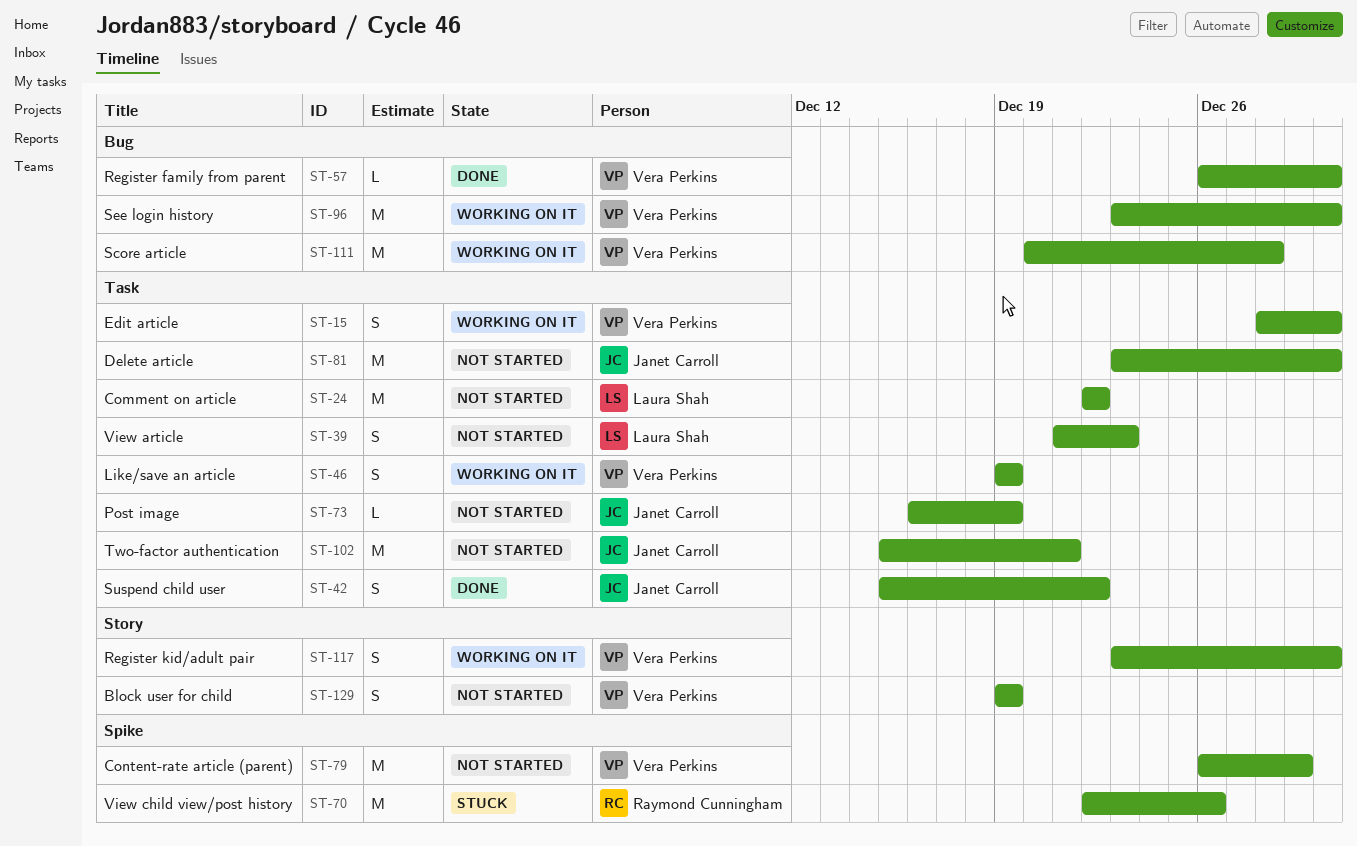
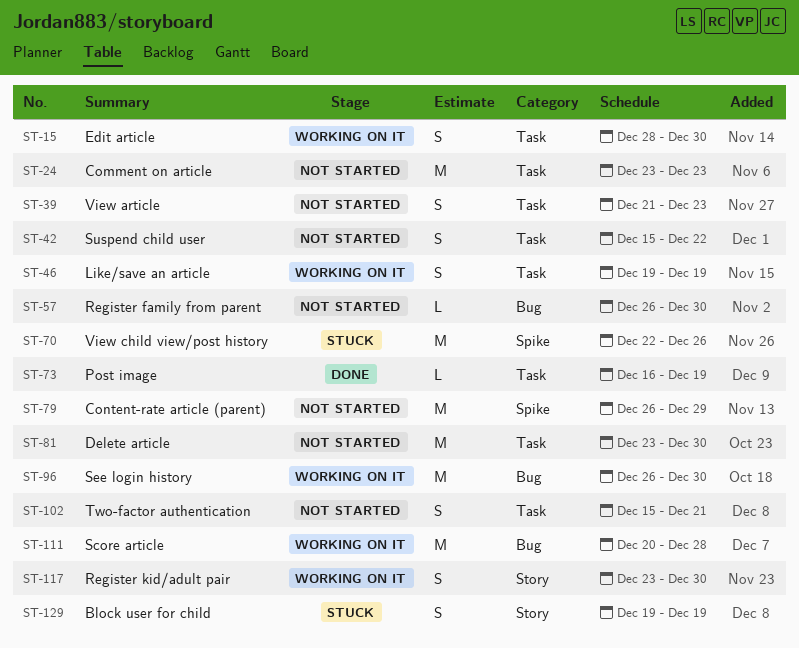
ST-24, start: Dec 22 -> Dec 23
ST-24, due: Dec 22 -> Dec 23
ST-42, status: Done -> Not started
ST-57, status: Done -> Not started
ST-73, status: Not started -> Done
ST-96, start: Dec 23 -> Dec 26
ST-102, estimate: M -> S
ST-129, status: Not started -> Stuck

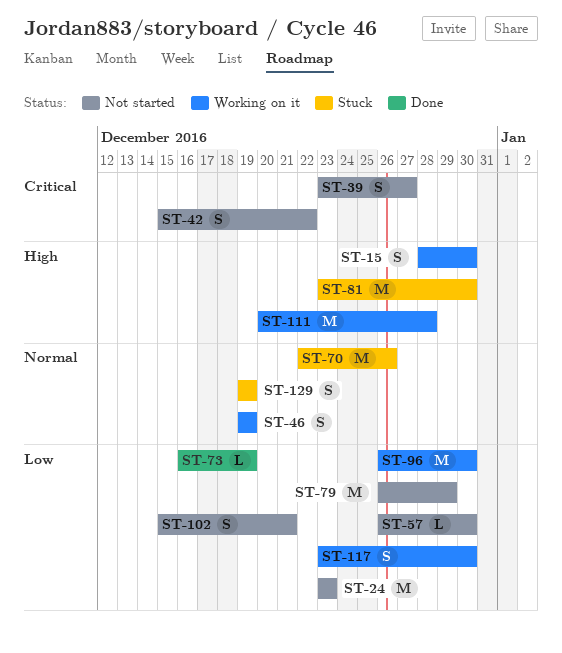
ST-39, start: Dec 21 -> Dec 23
ST-39, due: Dec 23 -> Dec 27
ST-81, status: Not started -> Stuck

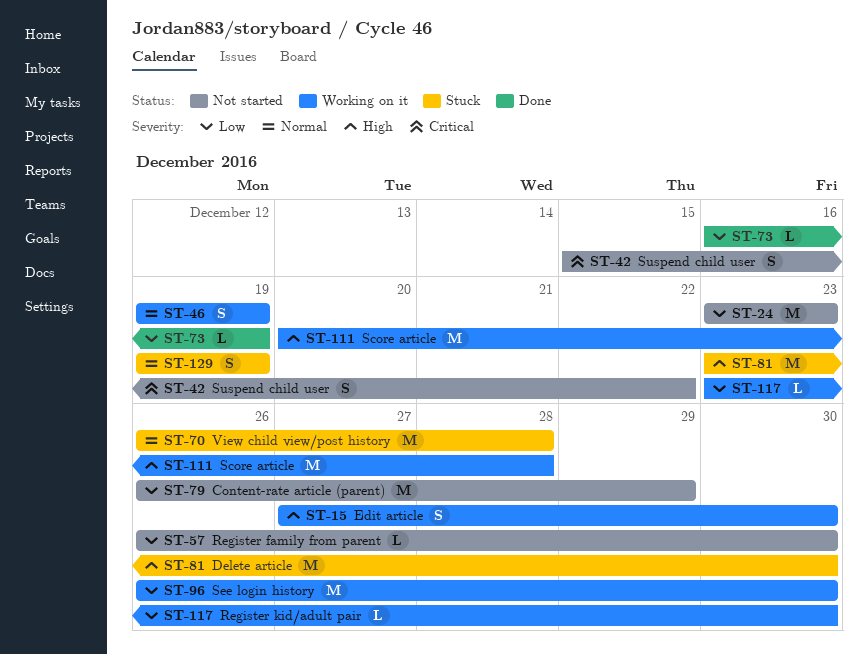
ST-15, start: Dec 28 -> Dec 27
ST-39: present -> none
ST-70, start: Dec 22 -> Dec 26
ST-70, due: Dec 26 -> Dec 28
ST-102: present -> none
ST-117, estimate: S -> L

